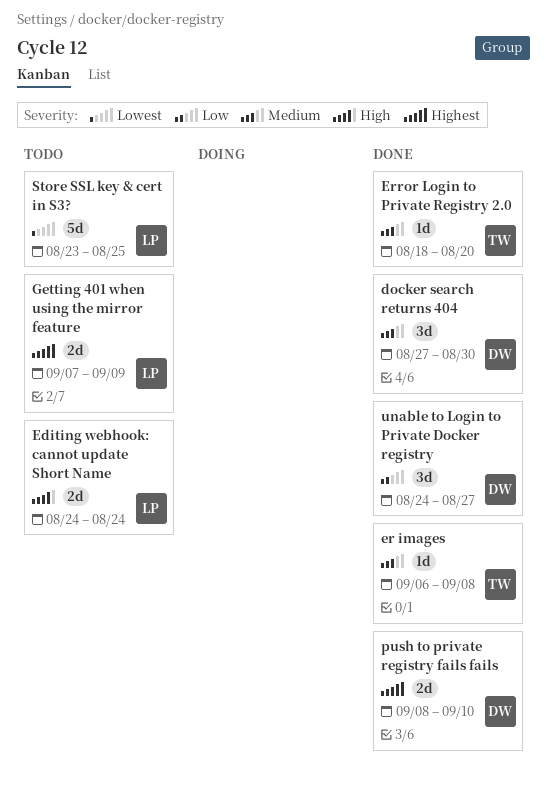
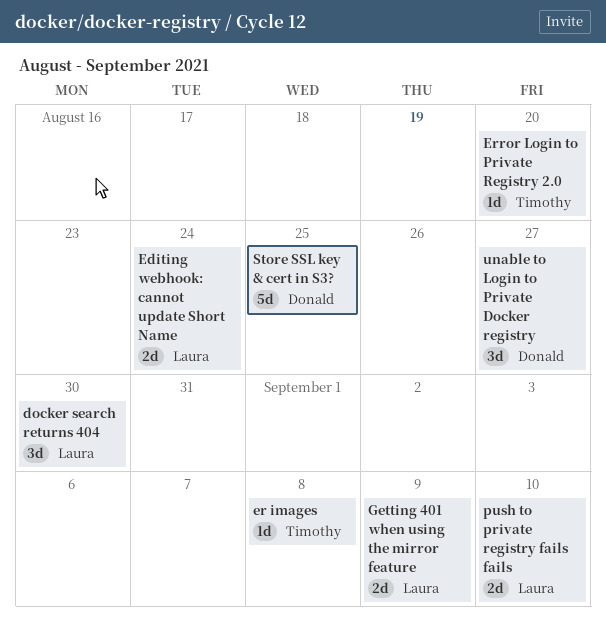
docker search returns 404, owner: Donald -> Laura
push to private registry fails fails, owner: Donald -> Laura
Store SSL key & cert in S3?, owner: Laura -> Donald

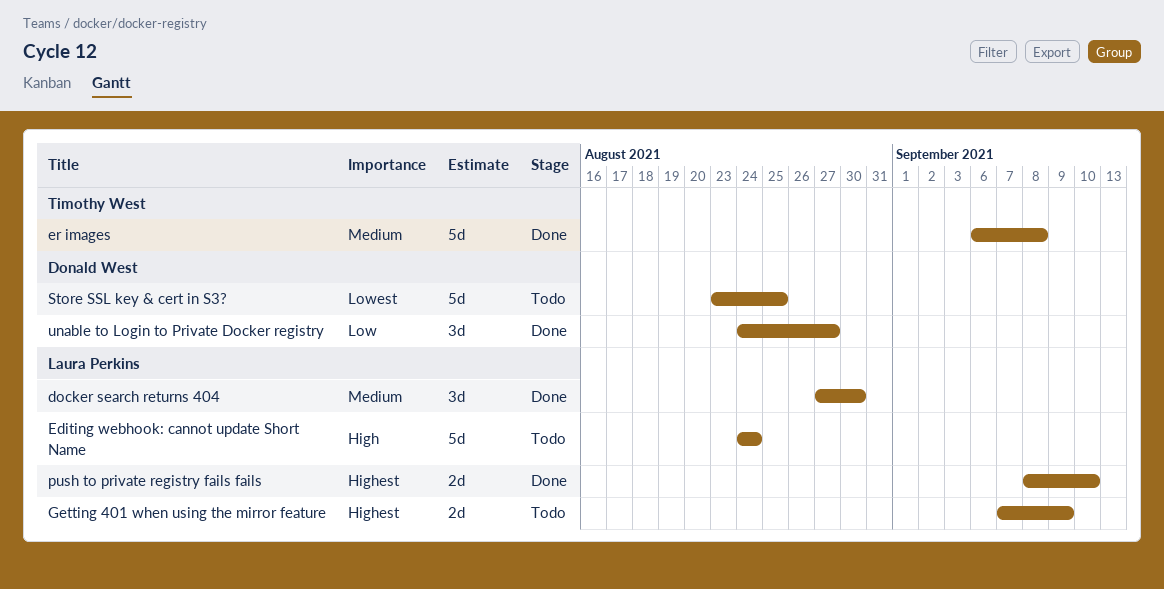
Editing webhook: cannot update Short Name, estimate: 2d -> 5d
er images, estimate: 1d -> 5d
Error Login to Private Registry 2.0: present -> none

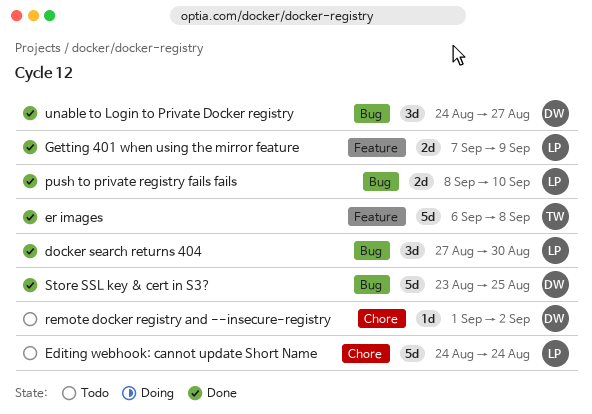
Getting 401 when using the mirror feature, status: Todo -> Done
remote docker registry and --insecure-registry: none -> present
Store SSL key & cert in S3?, status: Todo -> Done

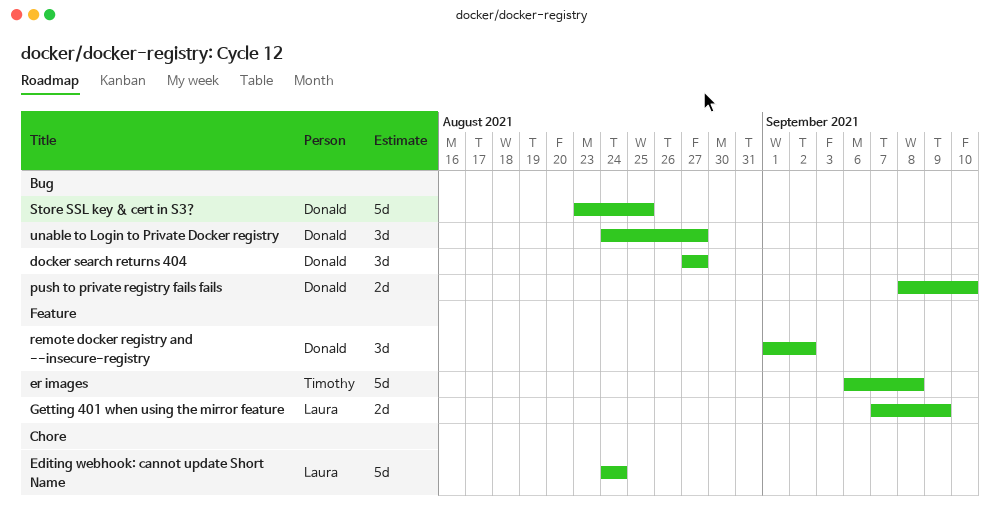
docker search returns 404, owner: Laura -> Donald
docker search returns 404, due: Aug 30 -> Aug 27
push to private registry fails fails, owner: Laura -> Donald
remote docker registry and --insecure-registry, label: Chore -> Feature
remote docker registry and --insecure-registry, estimate: 1d -> 3d

